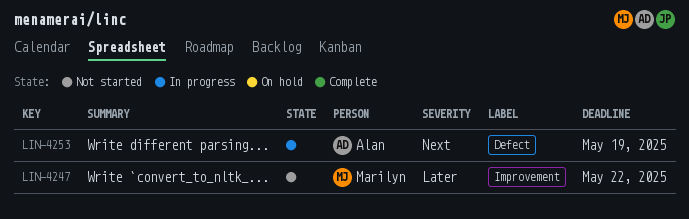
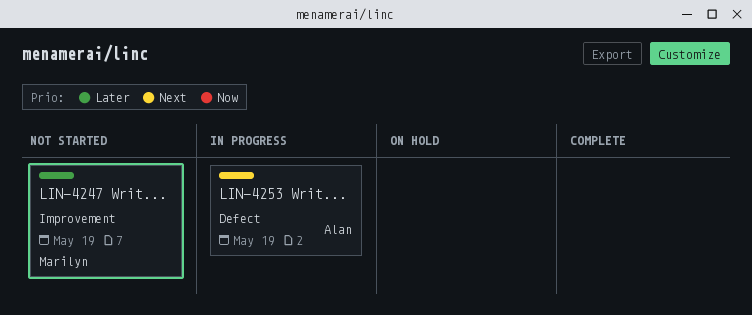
LIN-4247, due: May 22 -> May 19

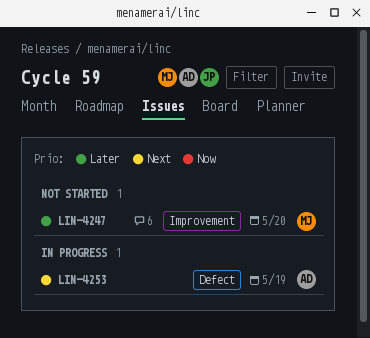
LIN-4247, due: May 19 -> May 20

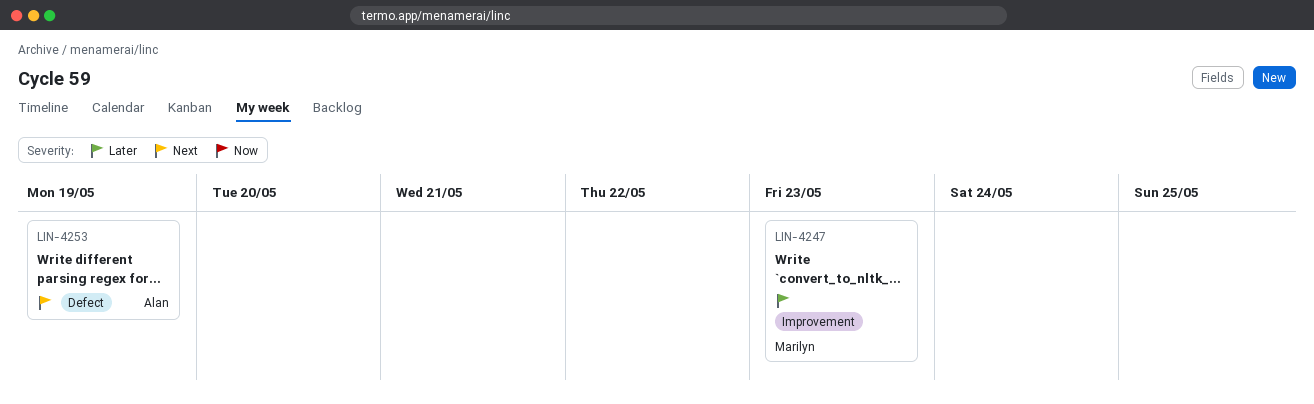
LIN-4247, due: May 20 -> May 23

